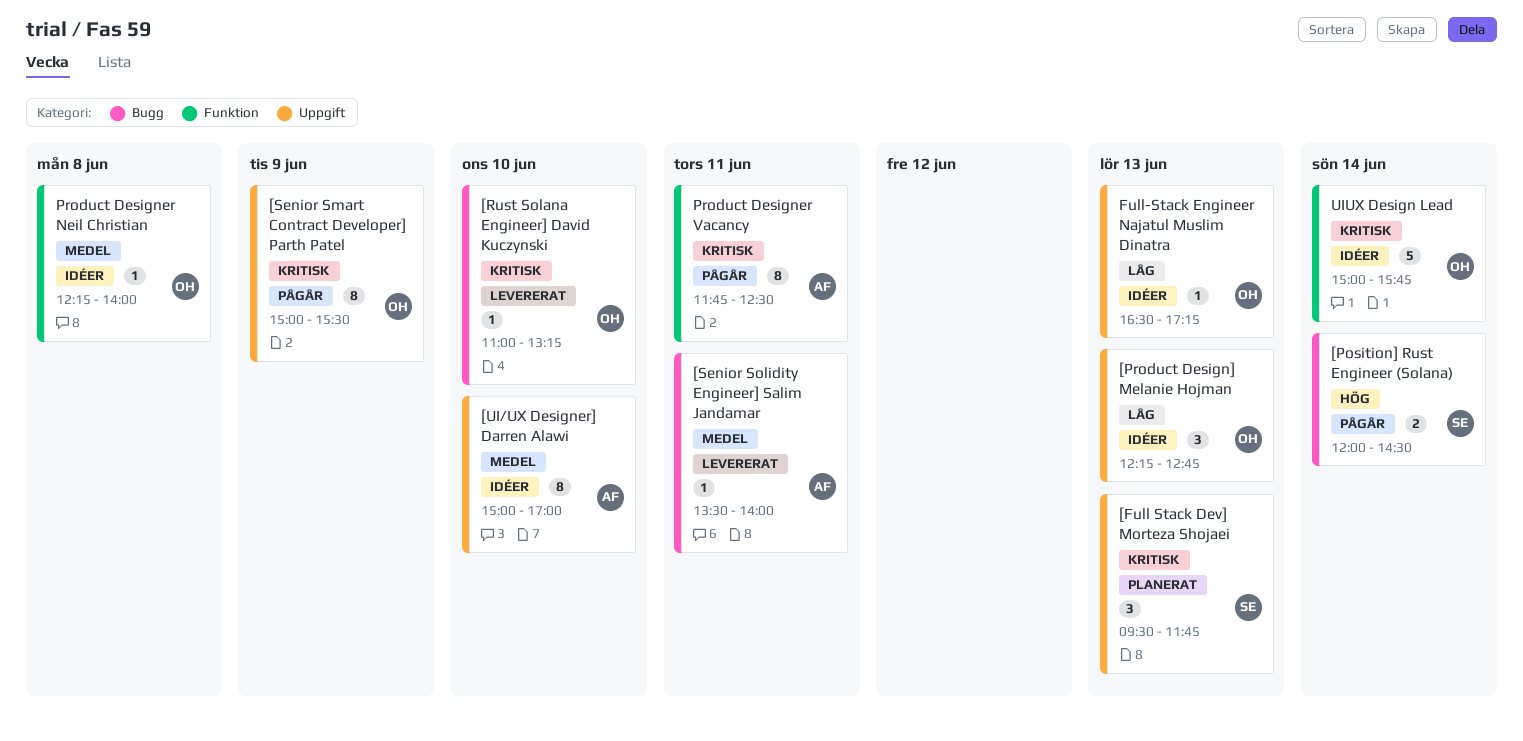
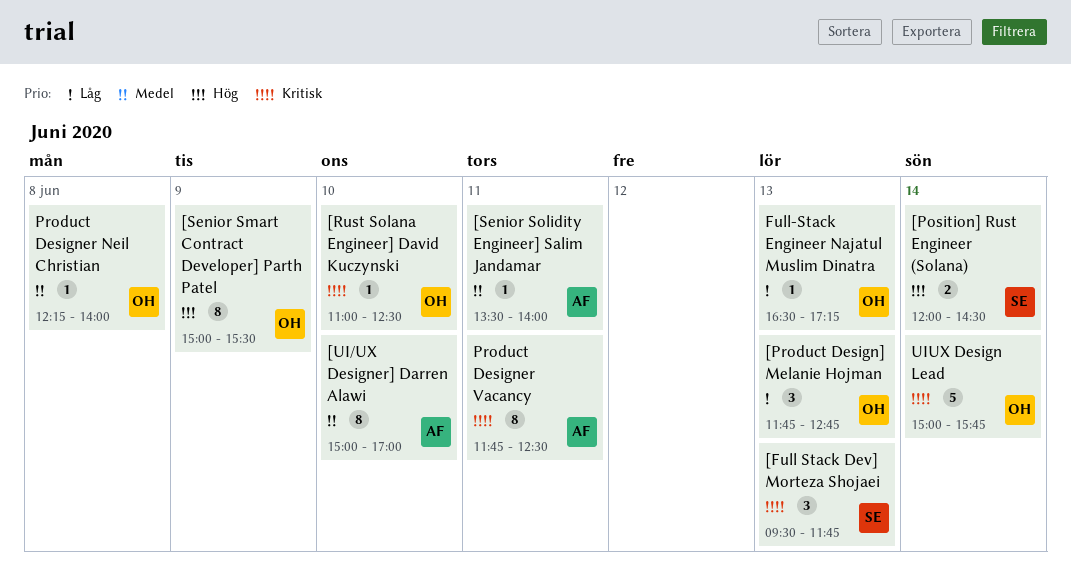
[Product Design] Melanie Hojman, begins: 12:15 -> 11:45
[Rust Solana Engineer] David Kuczynski, ends: 13:15 -> 12:30
[Senior Smart Contract Developer] Parth Patel, priority: Kritisk -> Hög

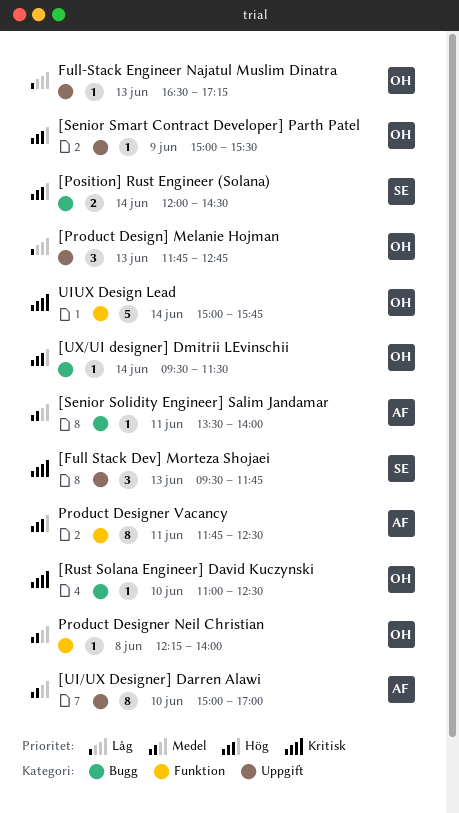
[Senior Smart Contract Developer] Parth Patel, estimate: 8 -> 1
[UX/UI designer] Dmitrii LEvinschii: none -> present
Product Designer Vacancy, priority: Kritisk -> Hög

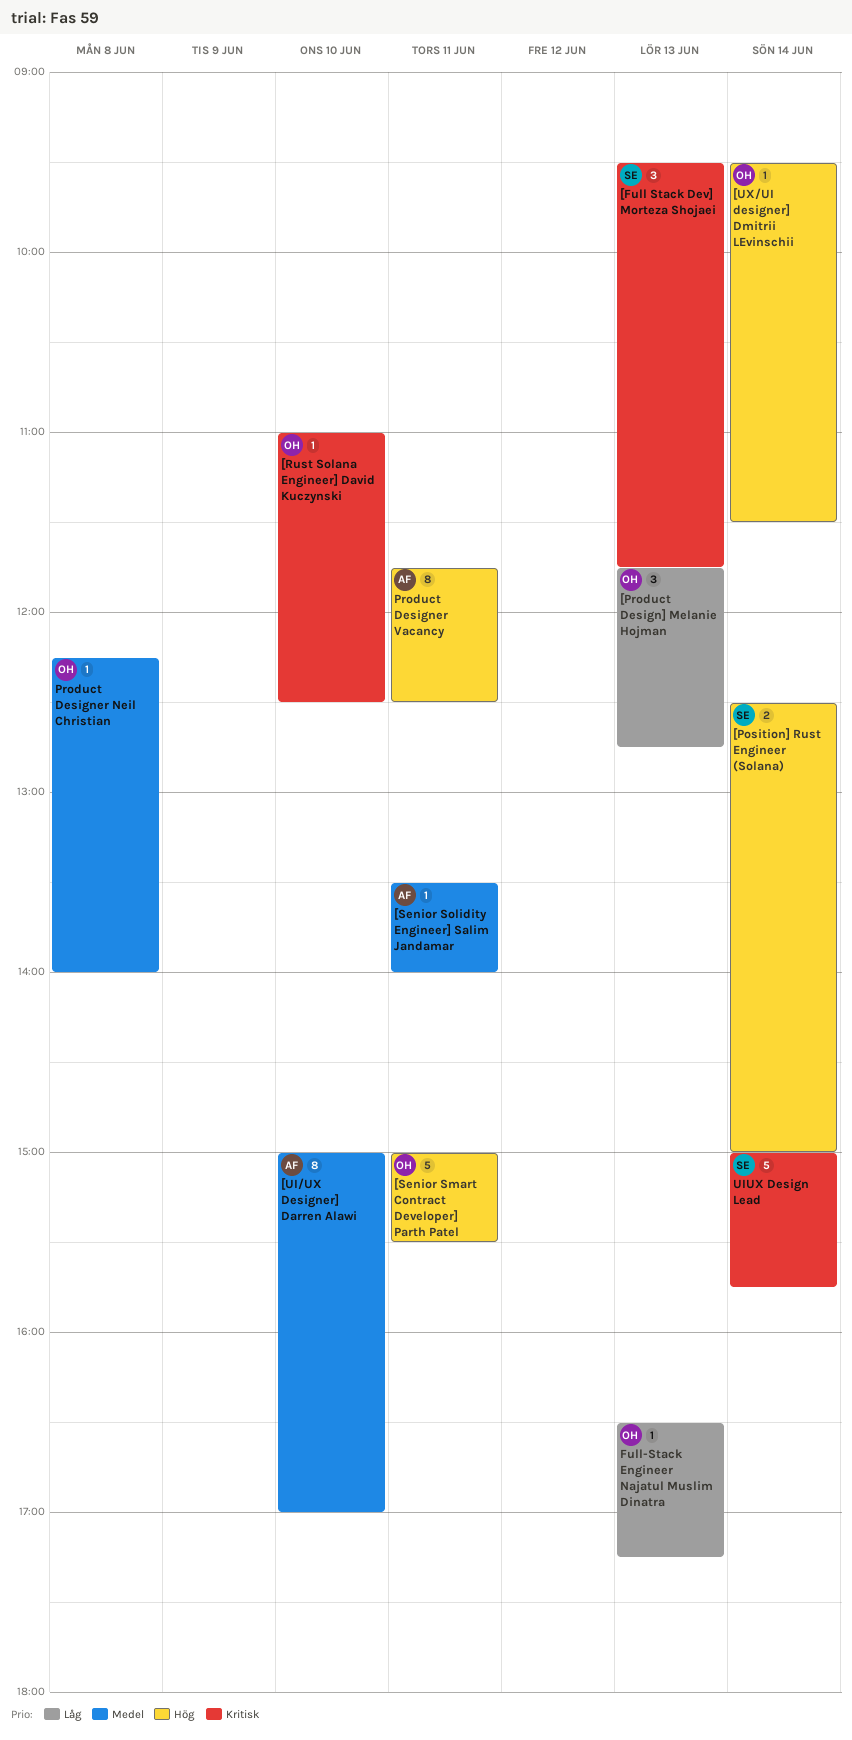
[Position] Rust Engineer (Solana), begins: 12:00 -> 12:30
[Position] Rust Engineer (Solana), ends: 14:30 -> 15:00
[Senior Smart Contract Developer] Parth Patel, estimate: 1 -> 5
[Senior Smart Contract Developer] Parth Patel, day: Jun 9 -> Jun 11
UIUX Design Lead, owner: OH -> SE

